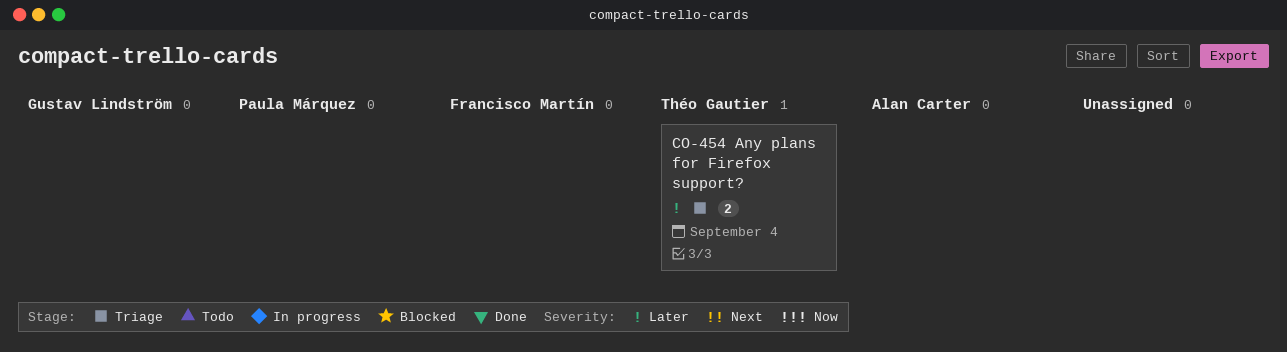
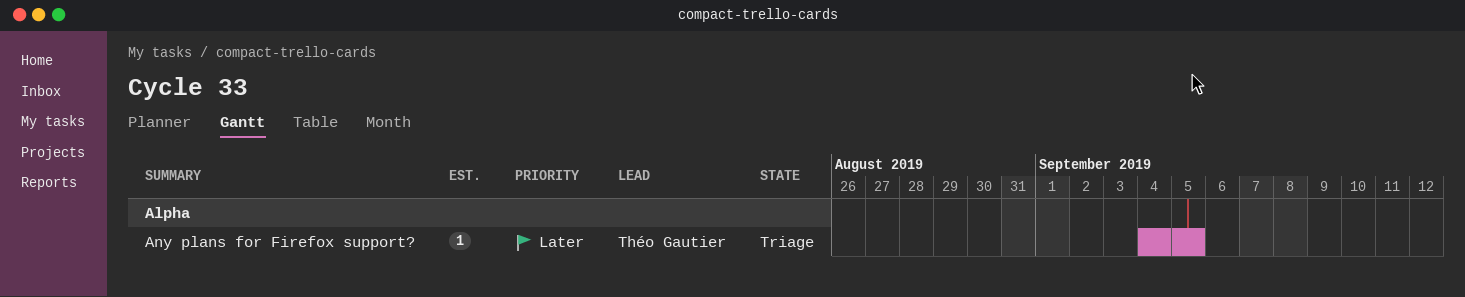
Any plans for Firefox support?, estimate: 2 -> 1
Any plans for Firefox support?, due: Sep 4 -> Sep 5

